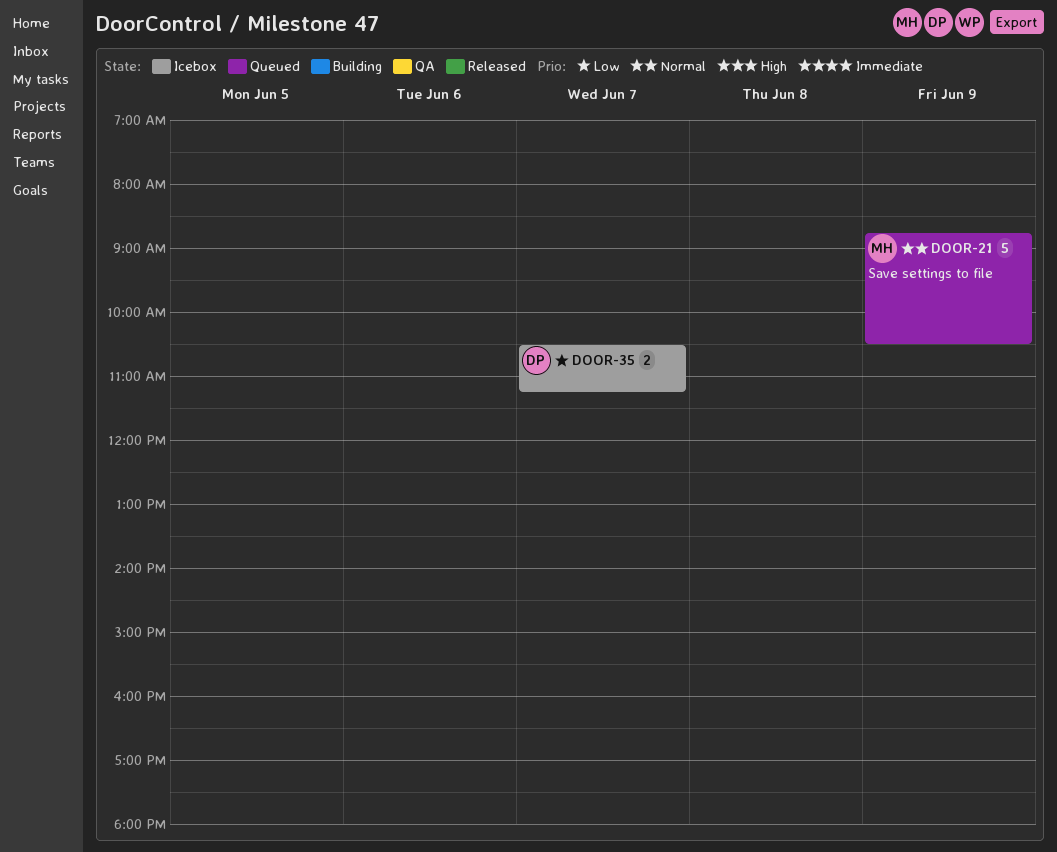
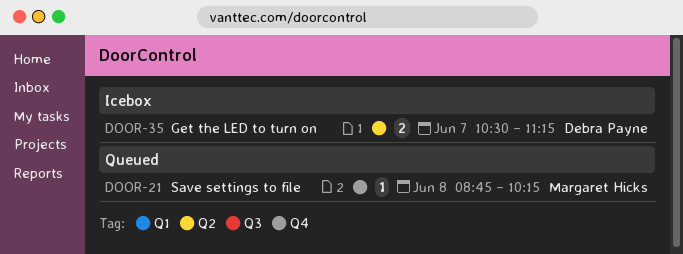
DOOR-21, estimate: 5 -> 1
DOOR-21, day: Jun 9 -> Jun 8
DOOR-21, ends: 10:30 -> 10:15

